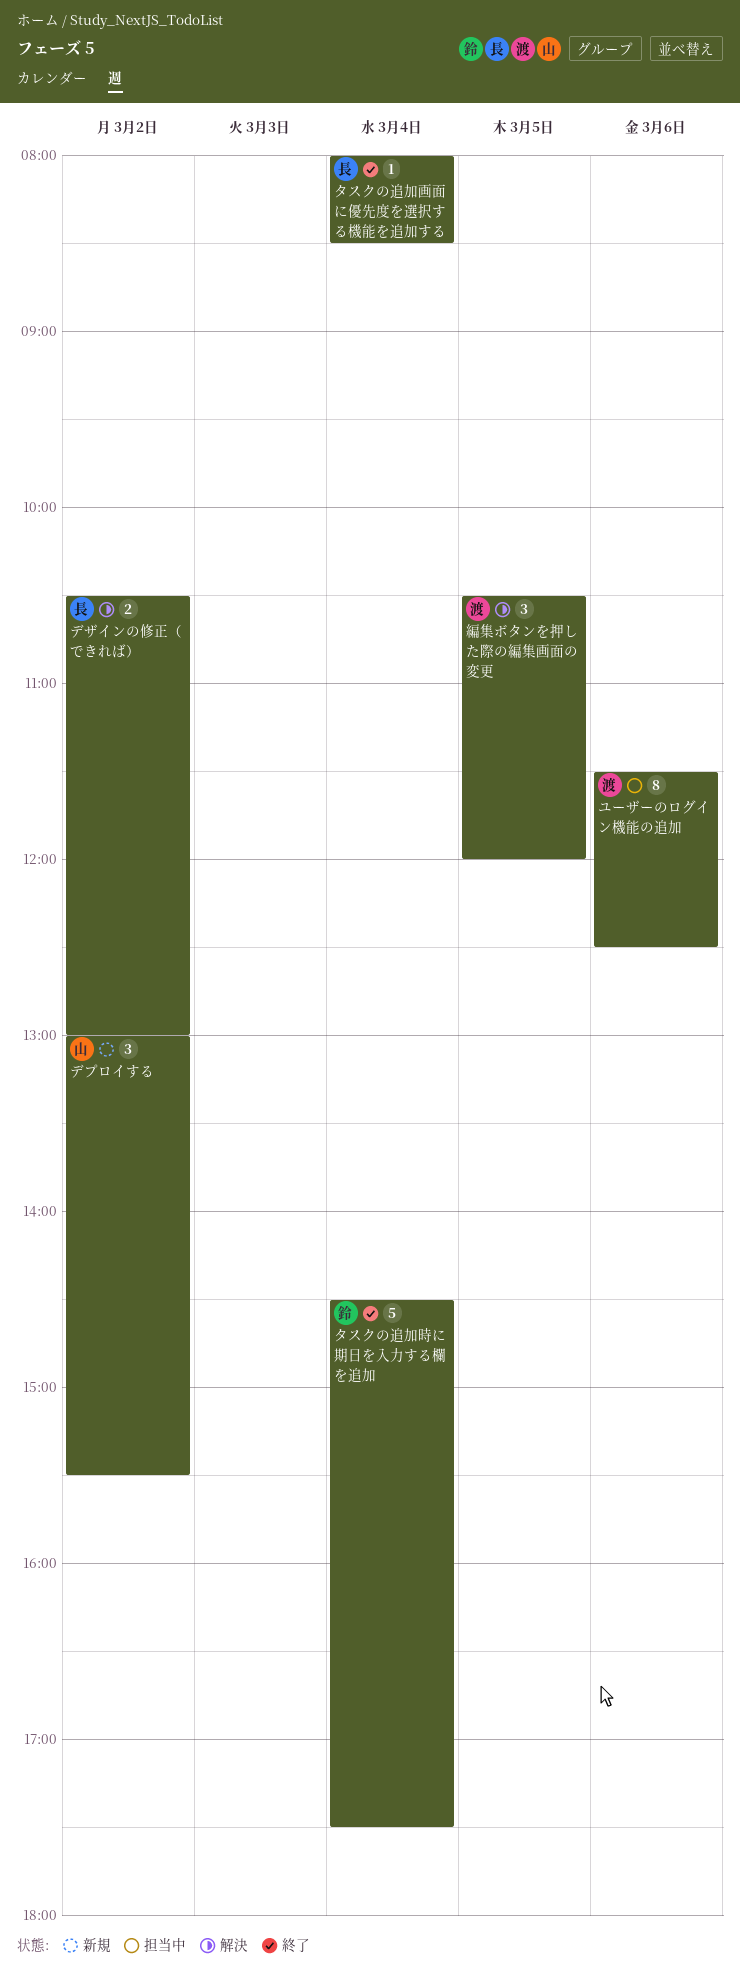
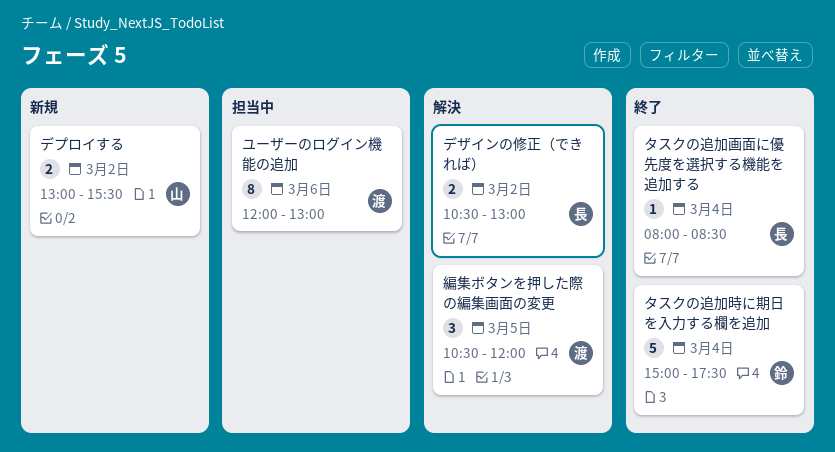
タスクの追加時に期日を入力する欄を追加, begins: 14:30 -> 15:00
デプロイする, estimate: 3 -> 2
ユーザーのログイン機能の追加, begins: 11:30 -> 12:00
ユーザーのログイン機能の追加, ends: 12:30 -> 13:00

